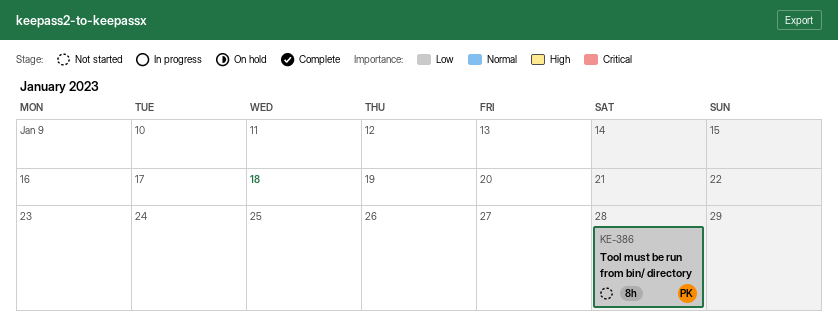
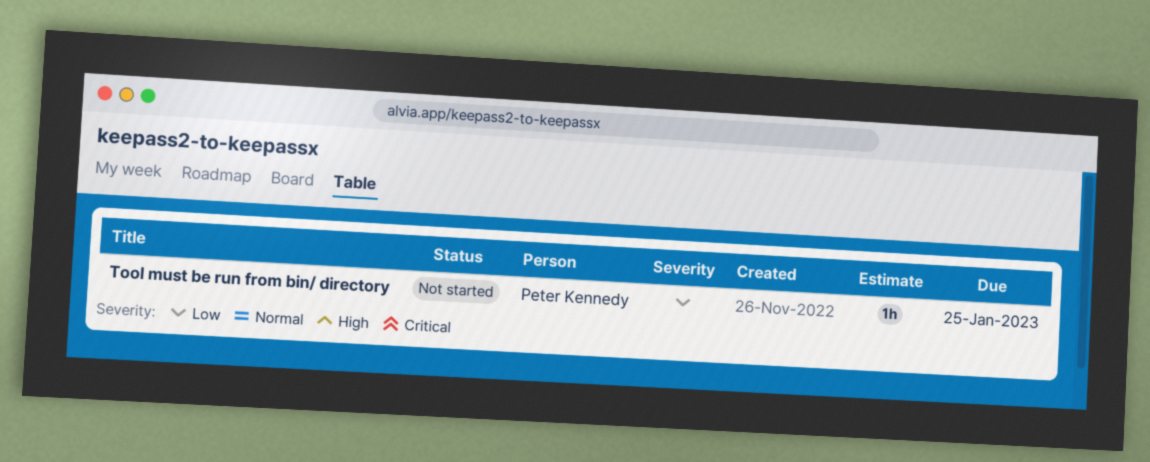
Tool must be run from bin/ directory, estimate: 8h -> 1h
Tool must be run from bin/ directory, due: Jan 28 -> Jan 25

